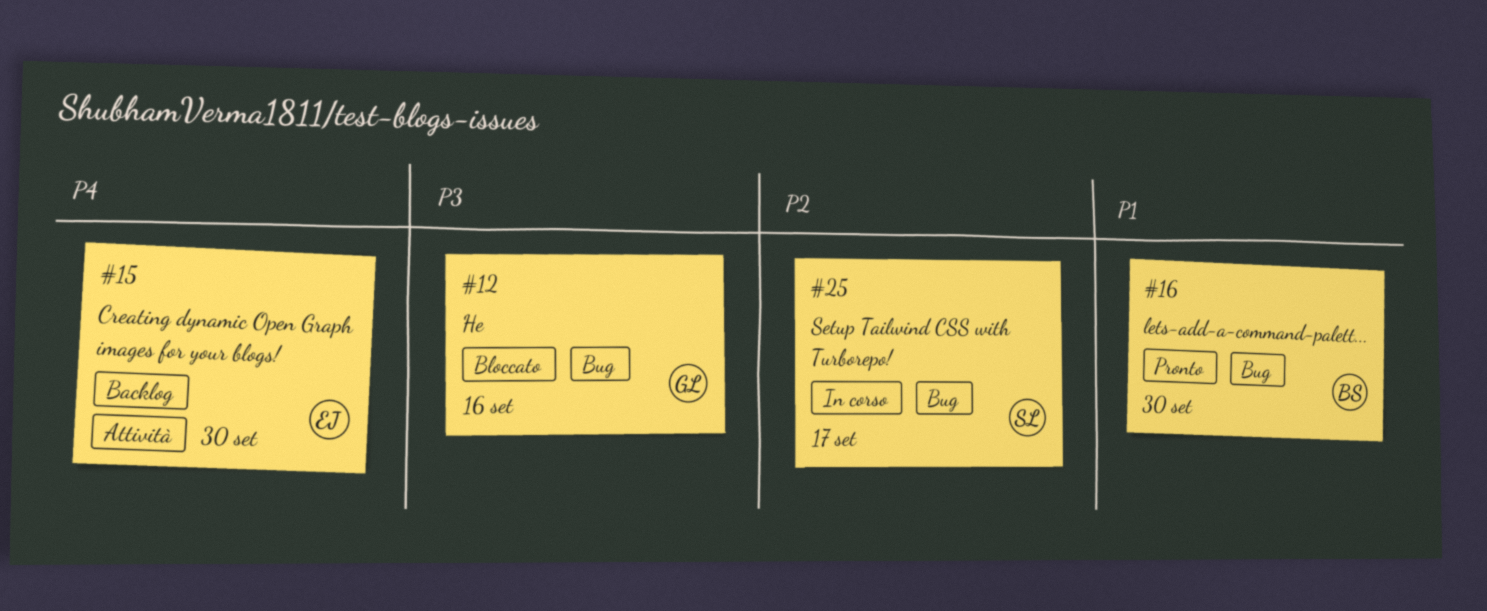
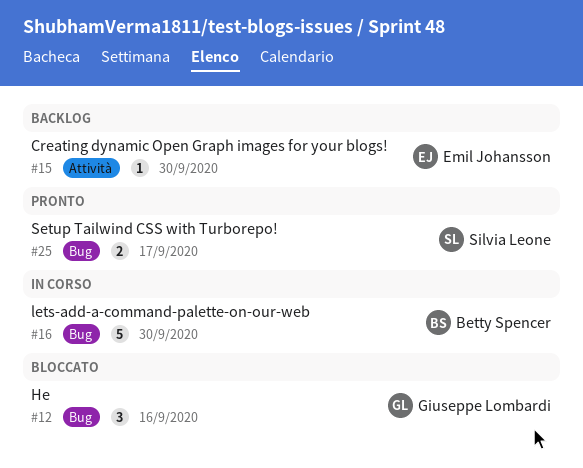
#16, status: Pronto -> In corso
#25, status: In corso -> Pronto

